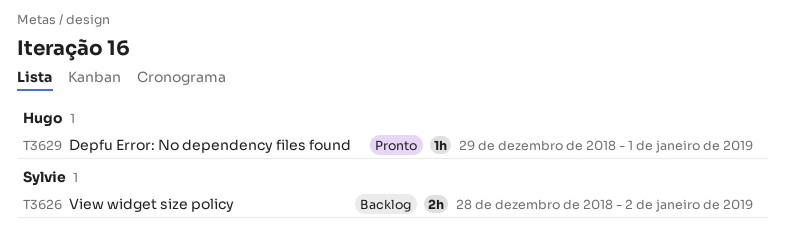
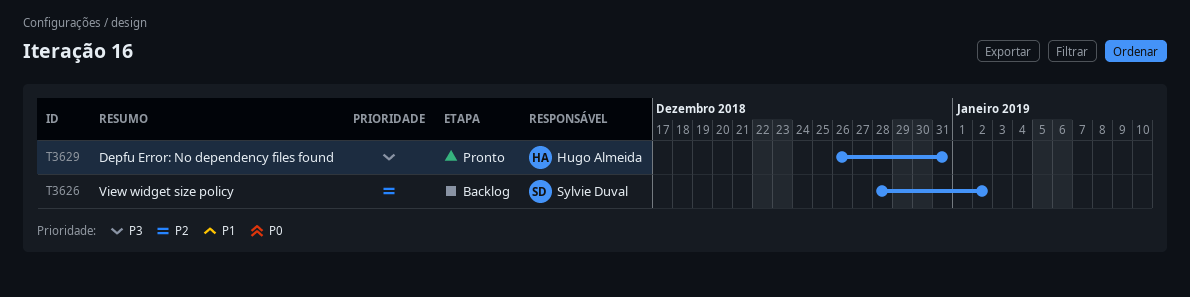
T3629, start: Dec 29 -> Dec 26
T3629, due: Jan 1 -> Dec 31

